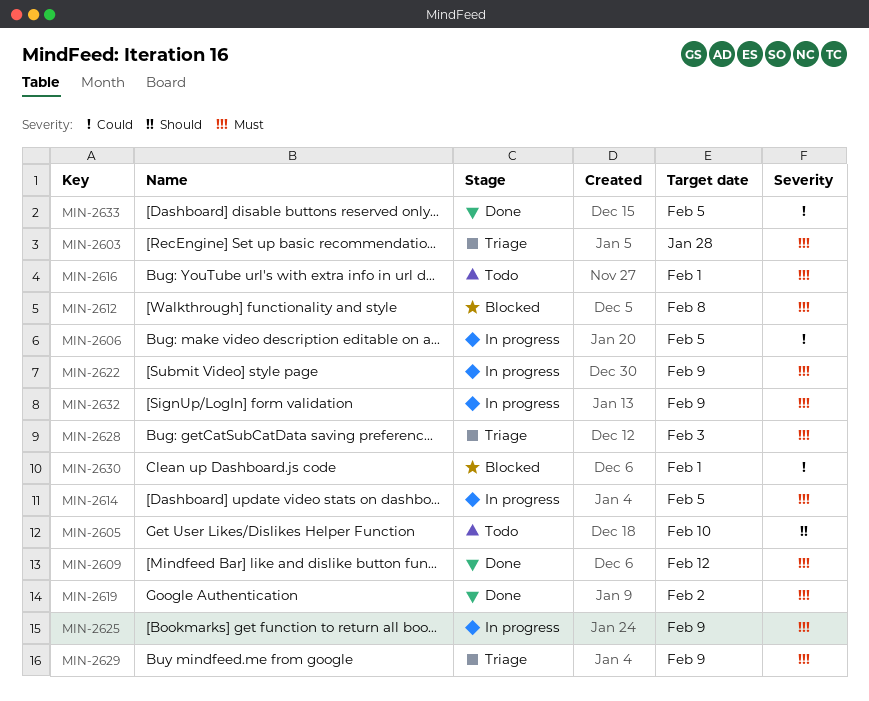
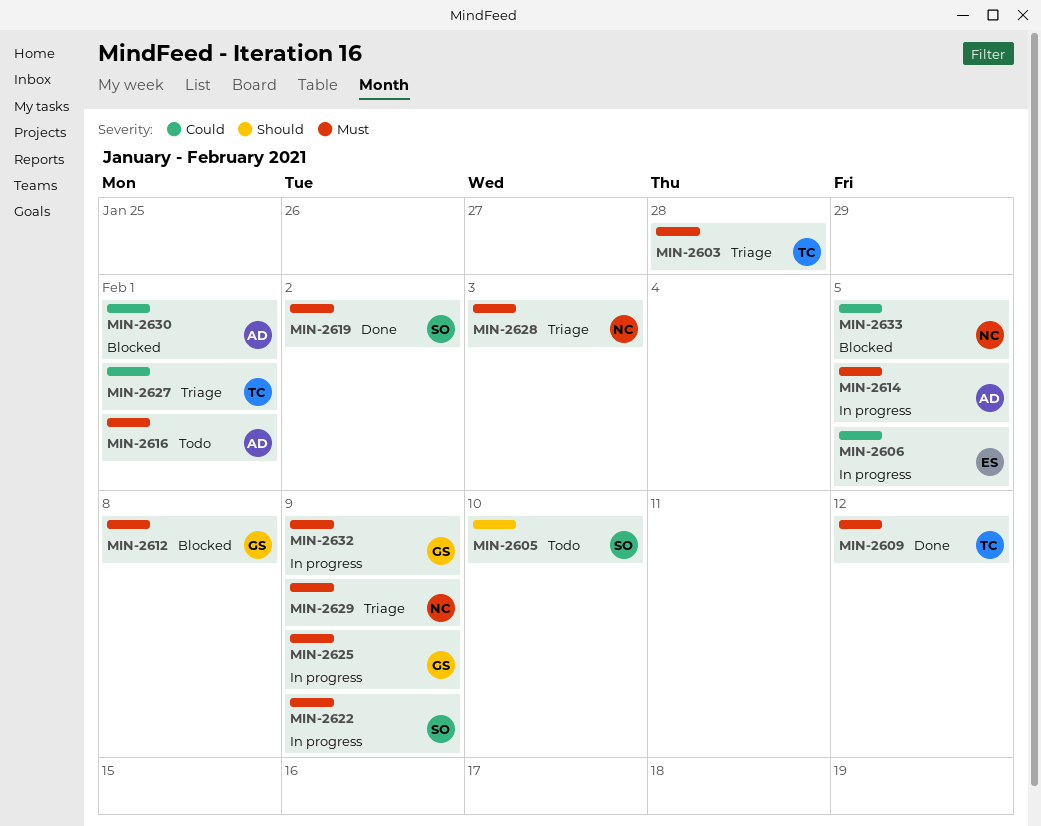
MIN-2627: none -> present
MIN-2633, status: Done -> Blocked

